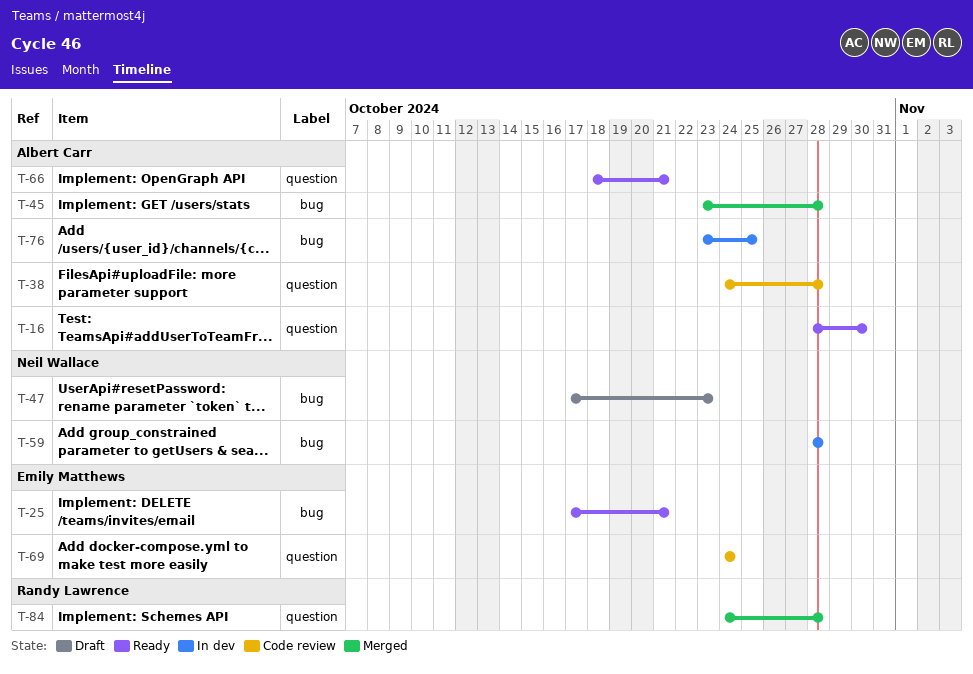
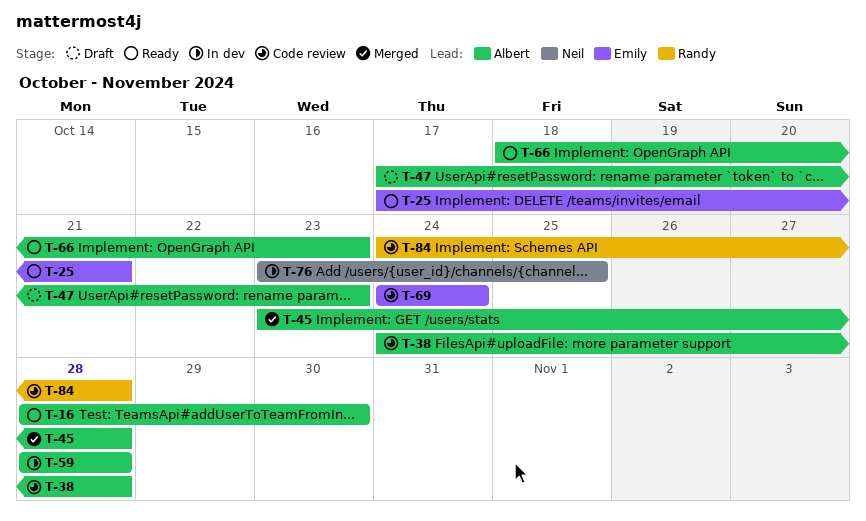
T-47, owner: Neil Wallace -> Albert Carr
T-59, owner: Neil Wallace -> Albert Carr
T-66, due: Oct 21 -> Oct 23
T-76, owner: Albert Carr -> Neil Wallace
T-84, status: Merged -> Code review

